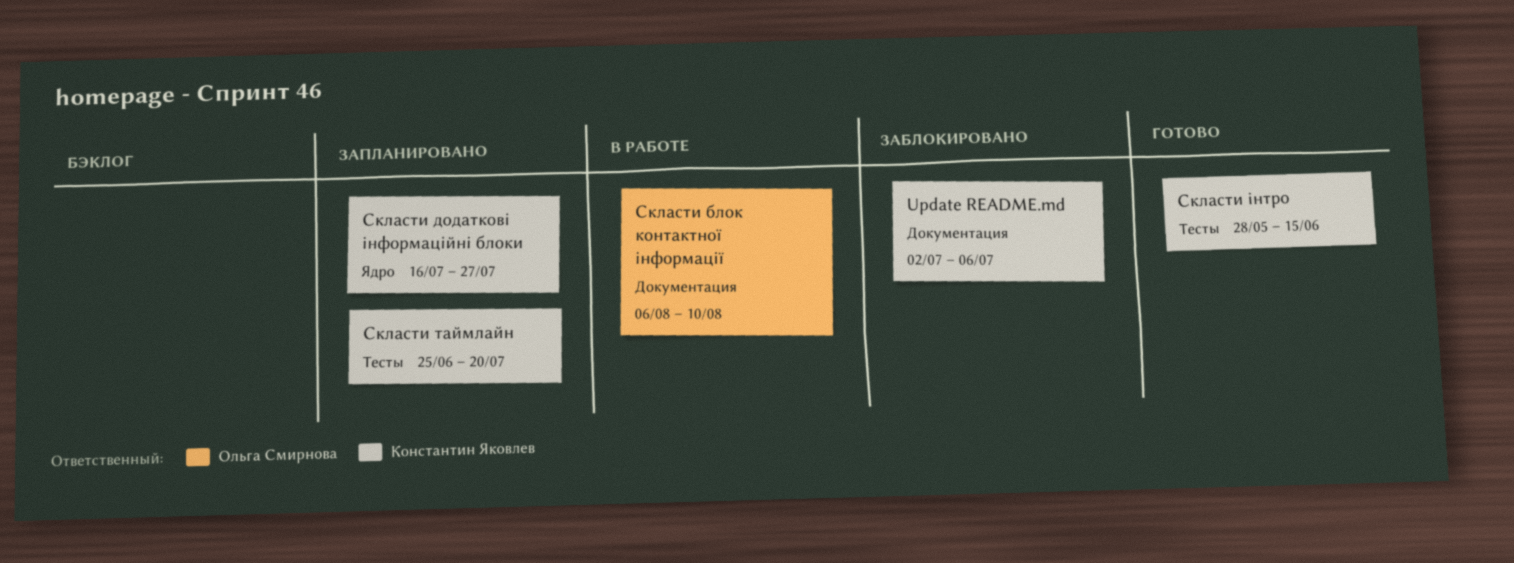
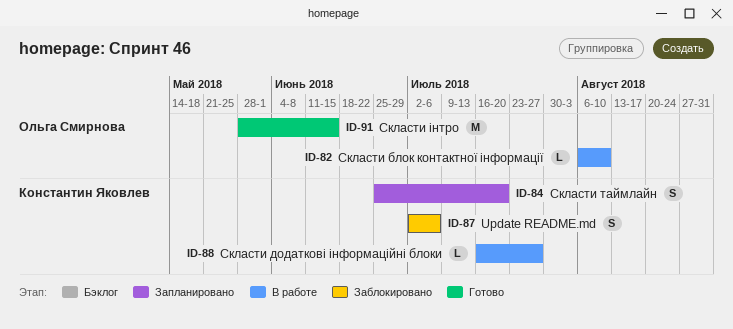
Скласти додаткові інформаційні блоки, status: Запланировано -> В работе
Скласти інтро, owner: Константин Яковлев -> Ольга Смирнова

